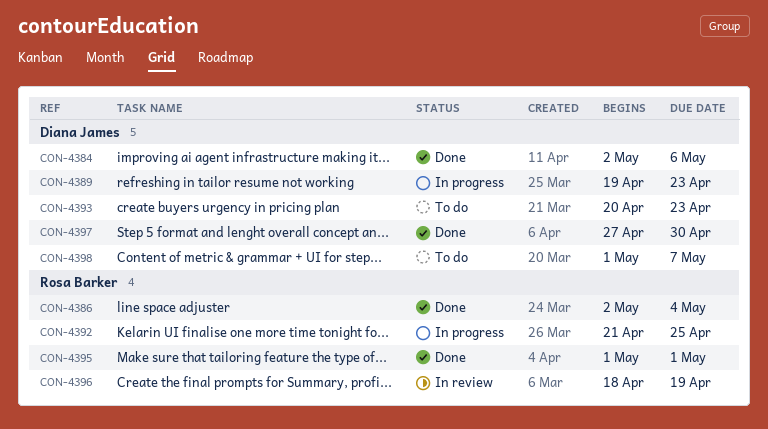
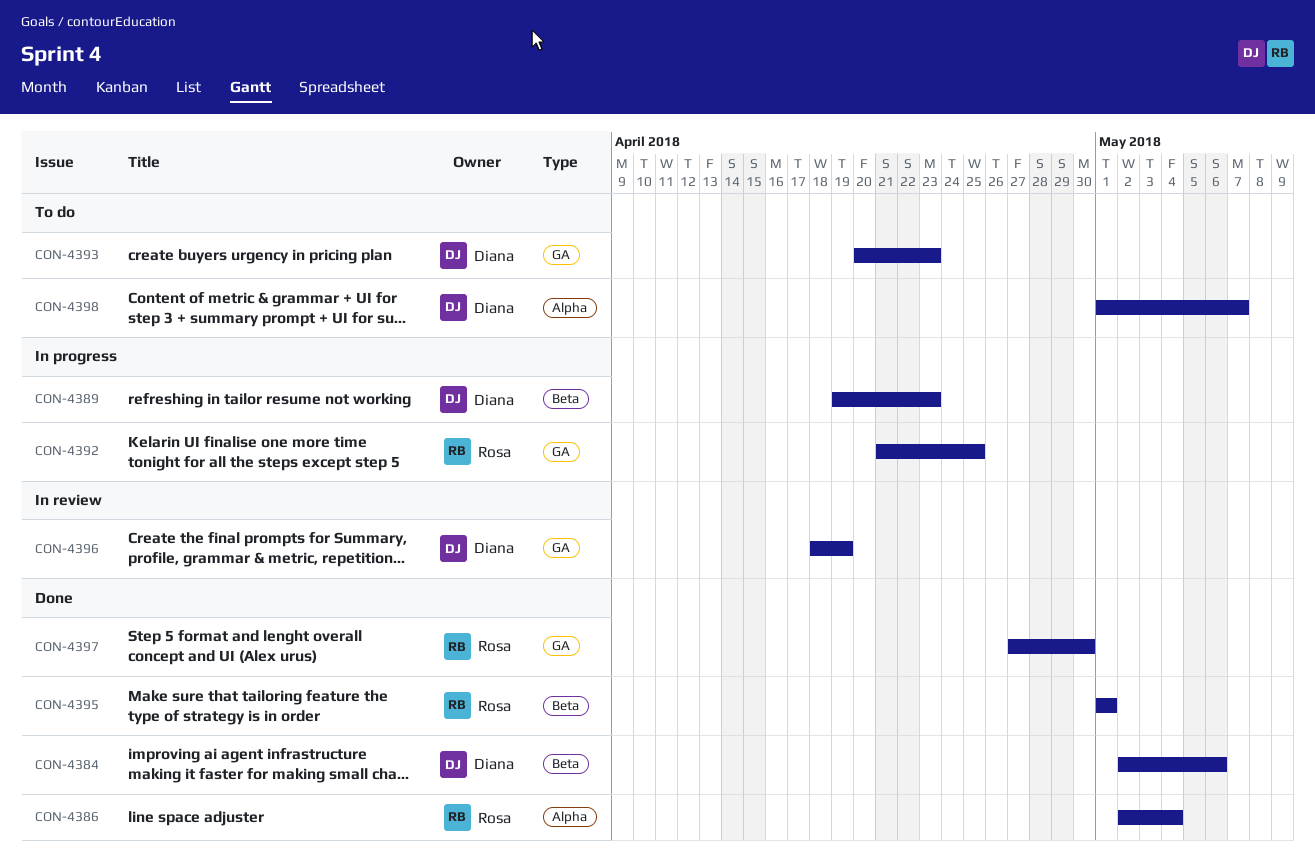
CON-4396, owner: Rosa Barker -> Diana James
CON-4397, owner: Diana James -> Rosa Barker

